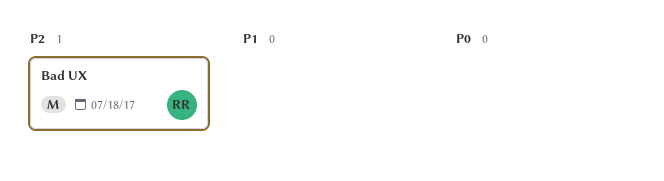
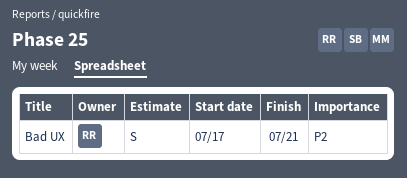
Bad UX, estimate: M -> S
Bad UX, due: Jul 18 -> Jul 21

